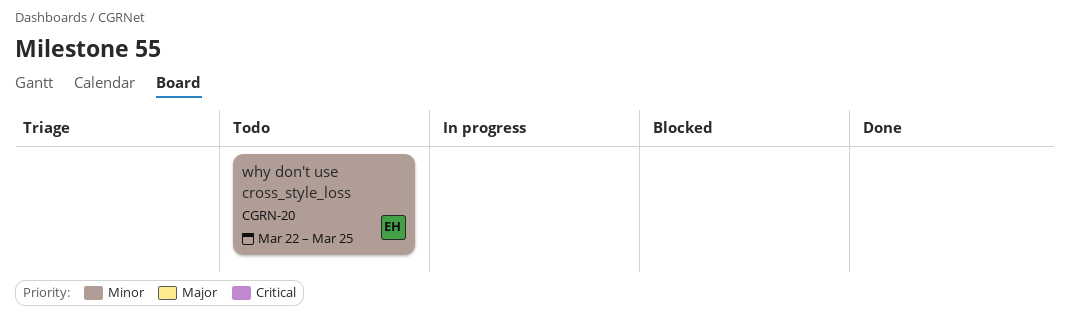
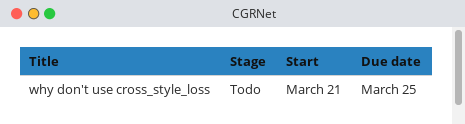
why don't use cross_style_loss, start: Mar 22 -> Mar 21

